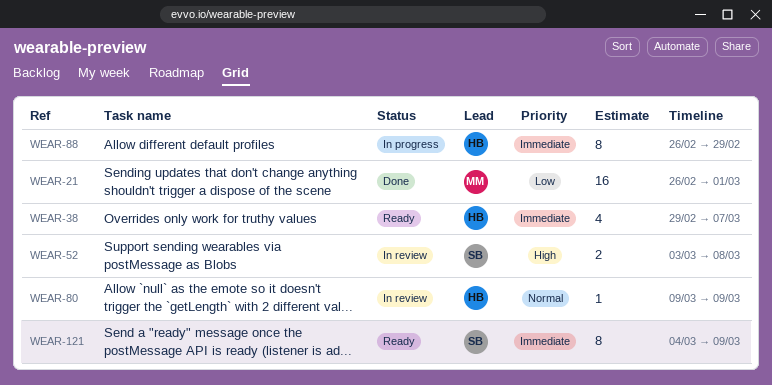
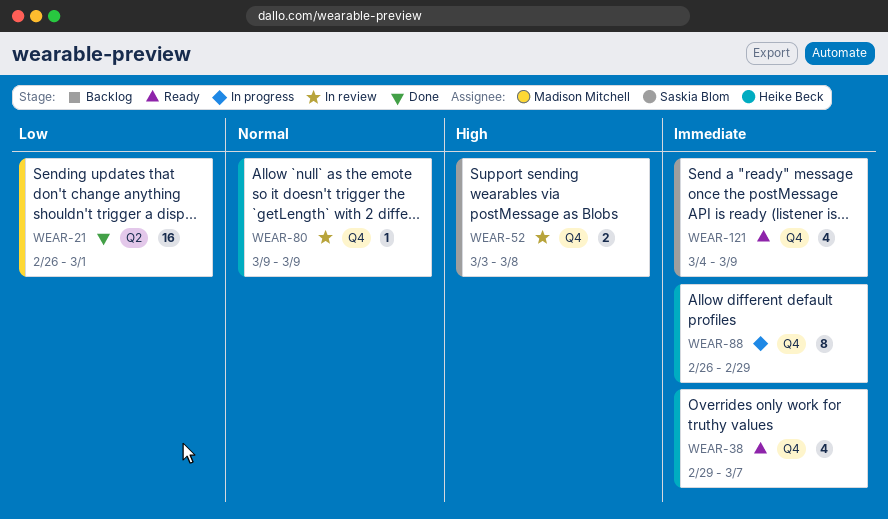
WEAR-121, estimate: 8 -> 4

